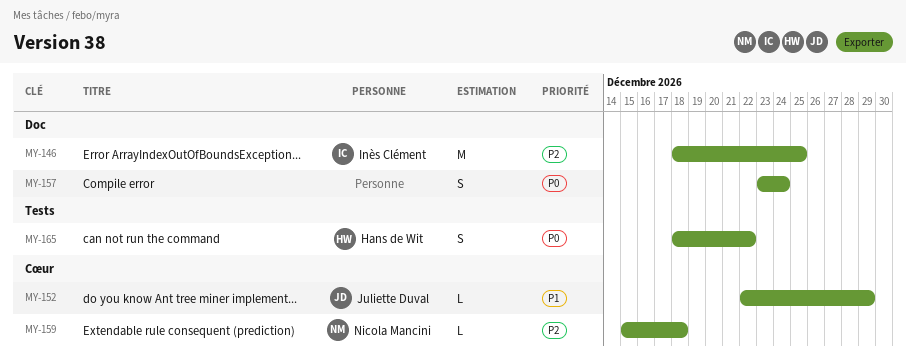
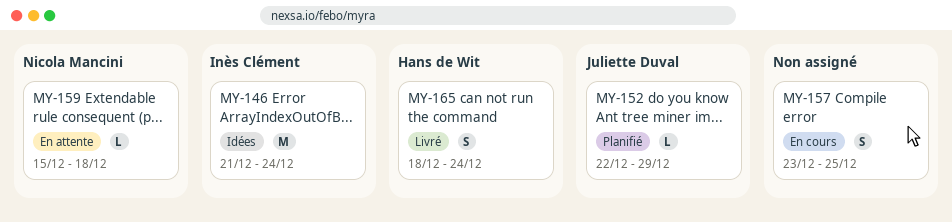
MY-146, start: Dec 18 -> Dec 21
MY-146, due: Dec 25 -> Dec 24
MY-157, due: Dec 24 -> Dec 25
MY-165, due: Dec 22 -> Dec 24

